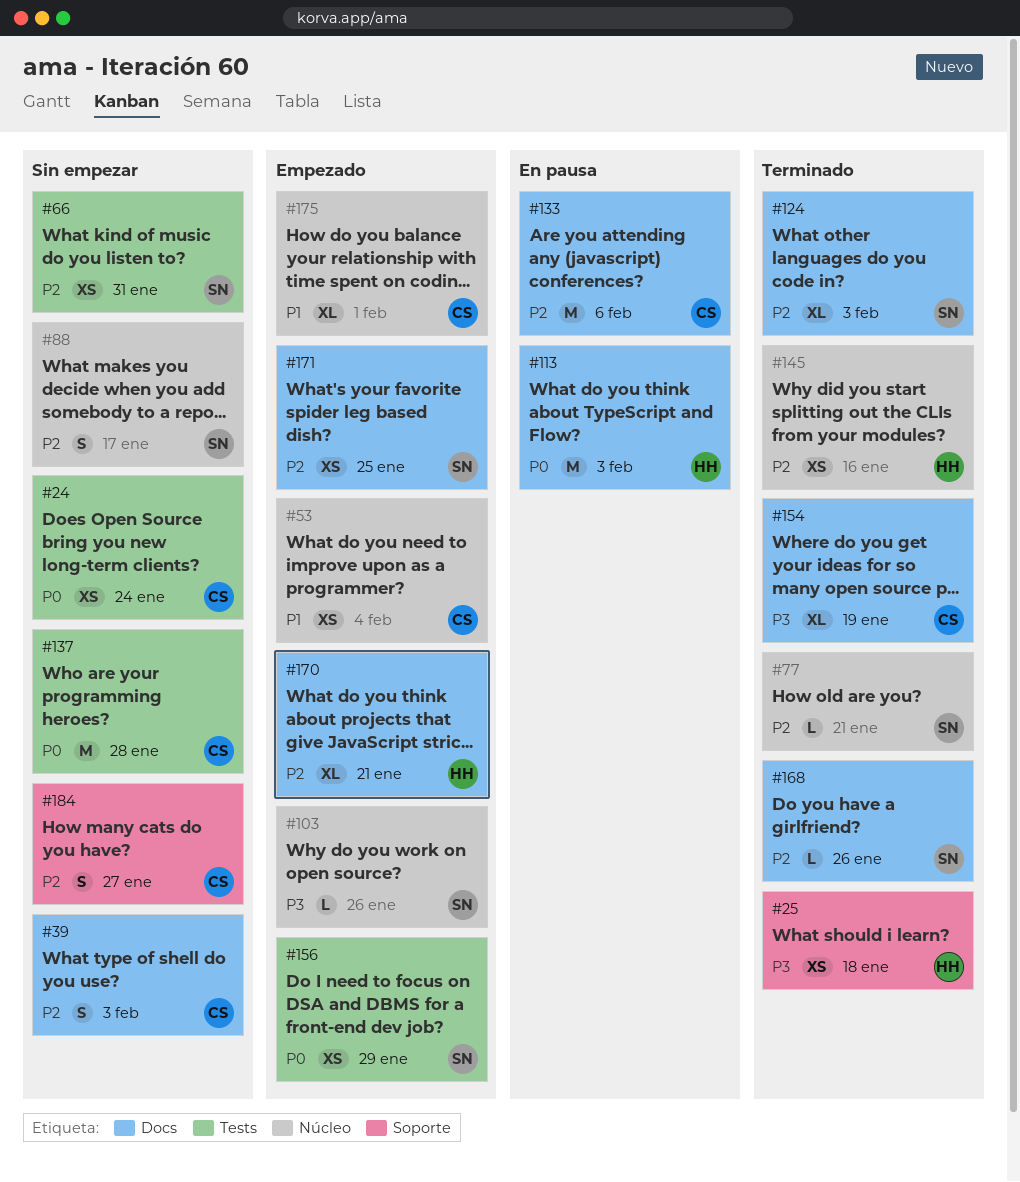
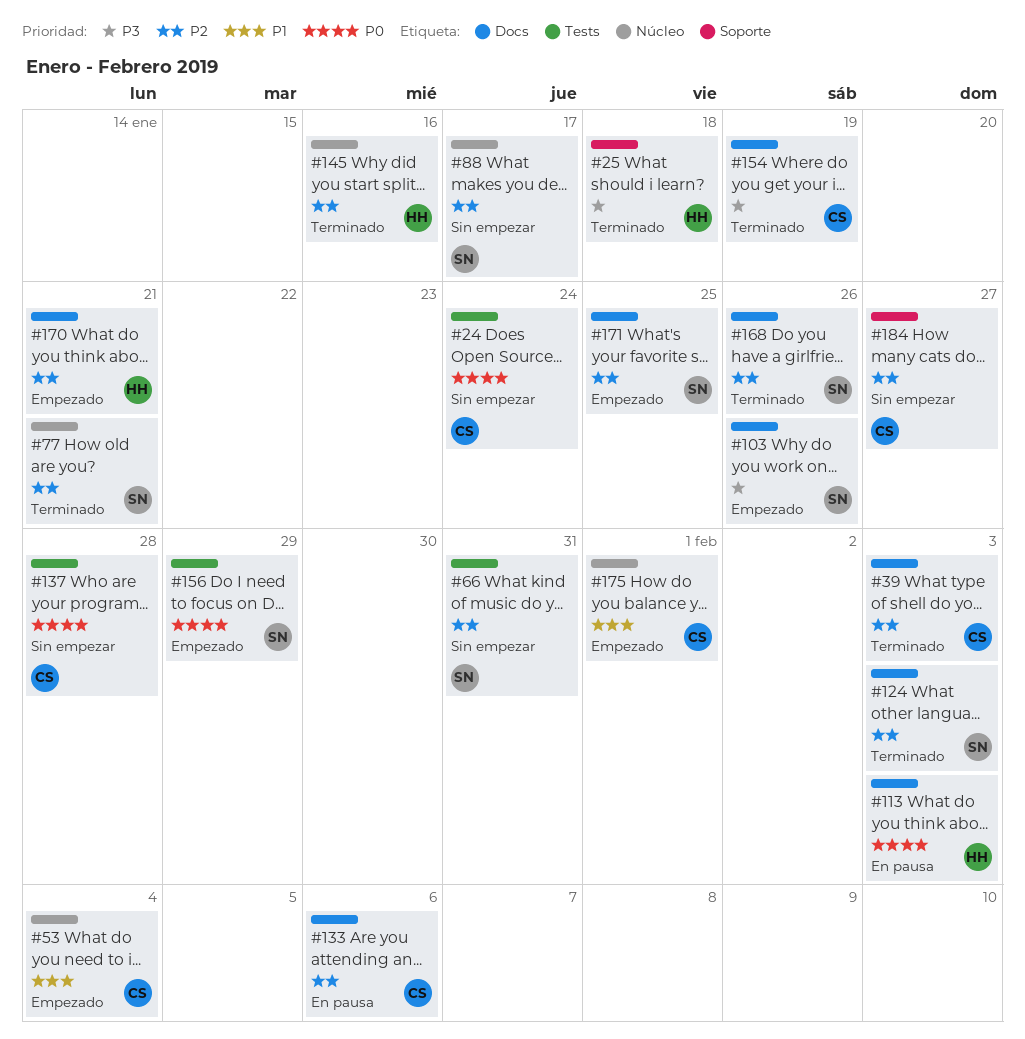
#39, status: Sin empezar -> Terminado
#103, label: Núcleo -> Docs

